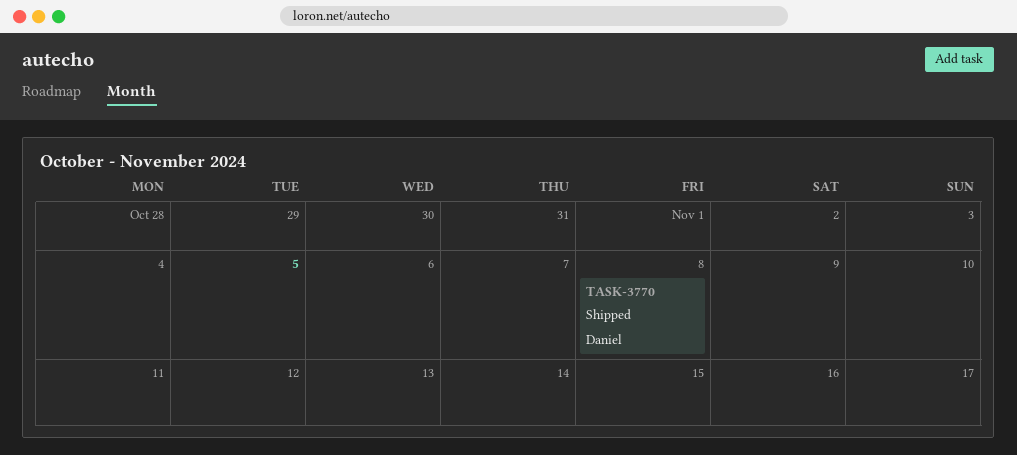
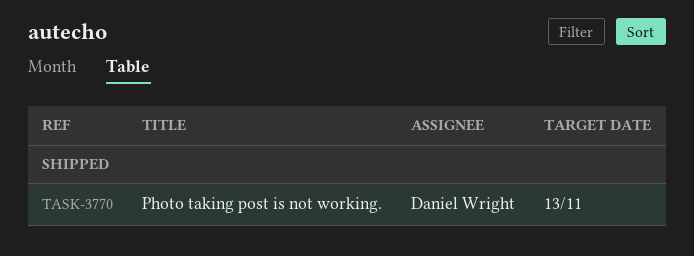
TASK-3770, due: Nov 8 -> Nov 13

